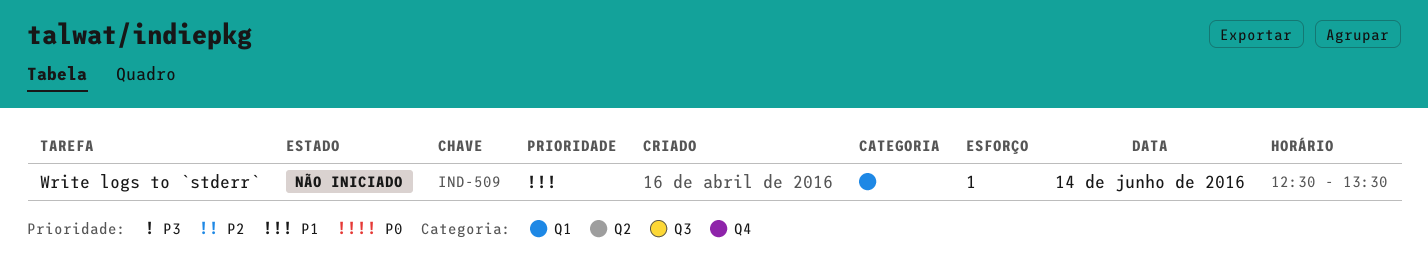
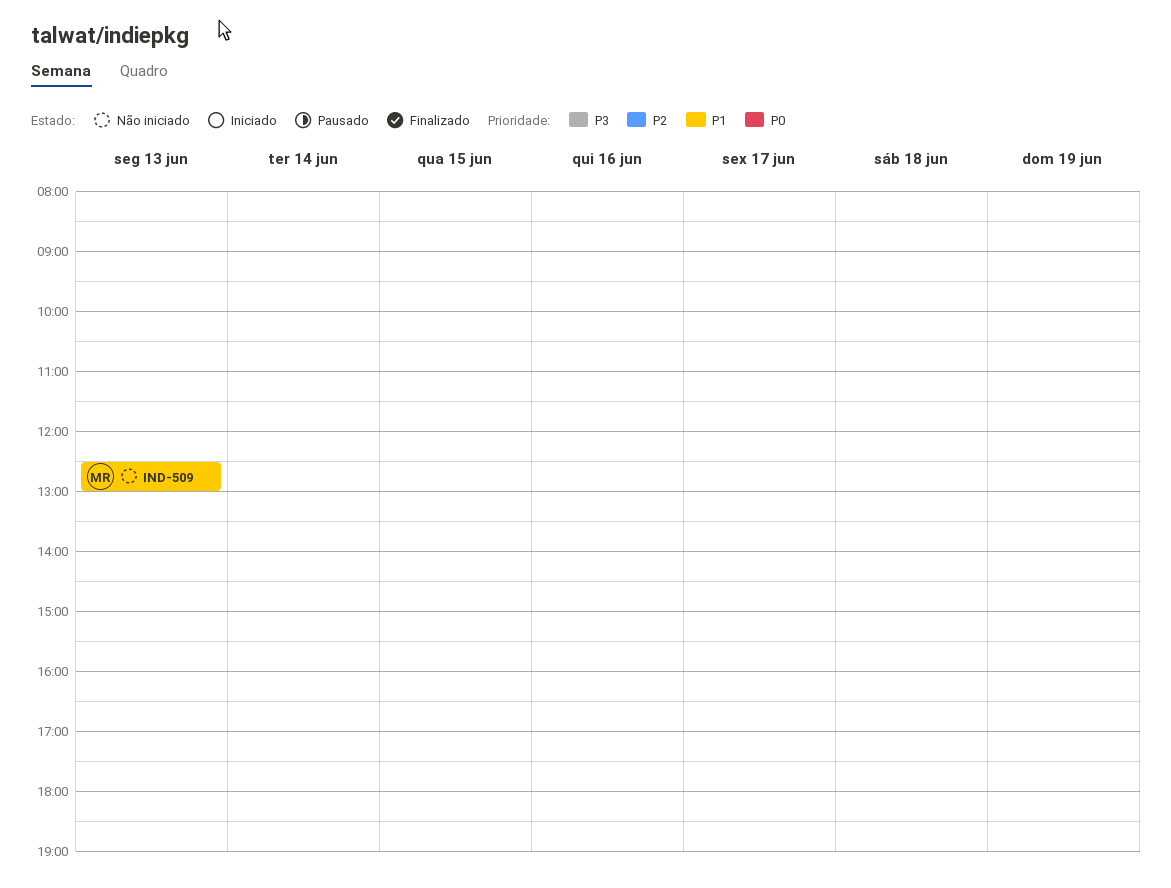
IND-509, day: Jun 14 -> Jun 13
IND-509, ends: 13:30 -> 13:00

